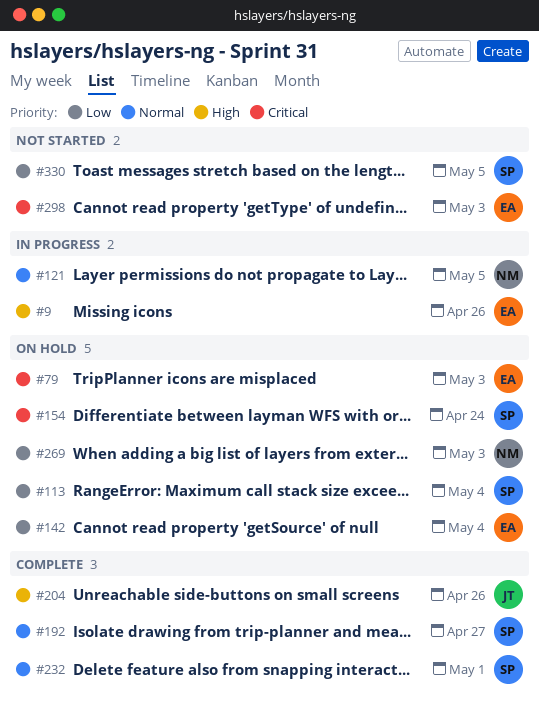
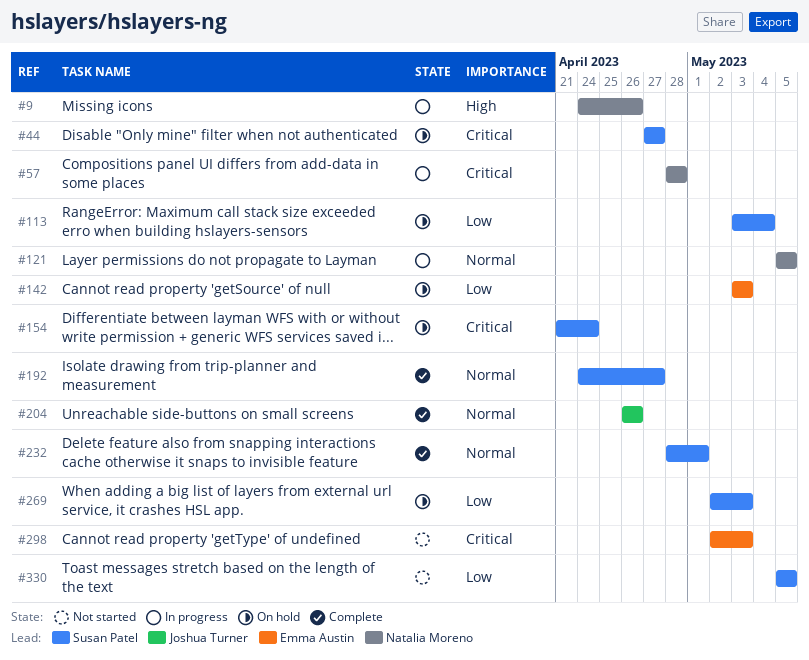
#9, owner: Emma Austin -> Natalia Moreno
#44: none -> present
#57: none -> present
#79: present -> none
#142, due: May 4 -> May 3
#204, priority: High -> Normal
#269, owner: Natalia Moreno -> Susan Patel

